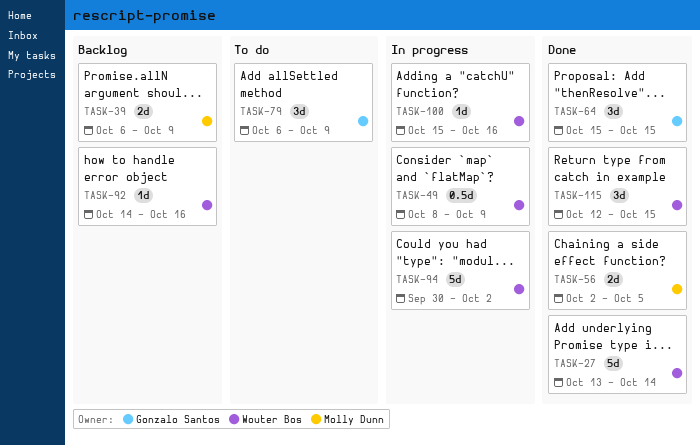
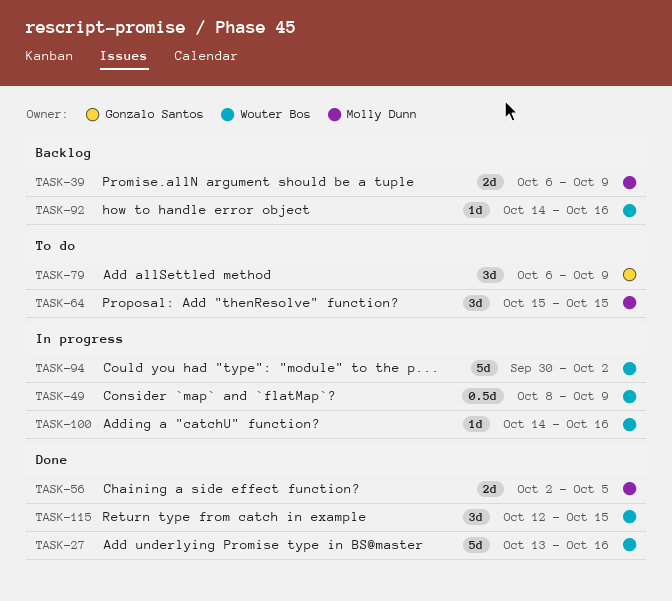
TASK-27, due: Oct 14 -> Oct 16
TASK-64, status: Done -> To do
TASK-64, owner: Gonzalo Santos -> Molly Dunn
TASK-100, start: Oct 15 -> Oct 14

